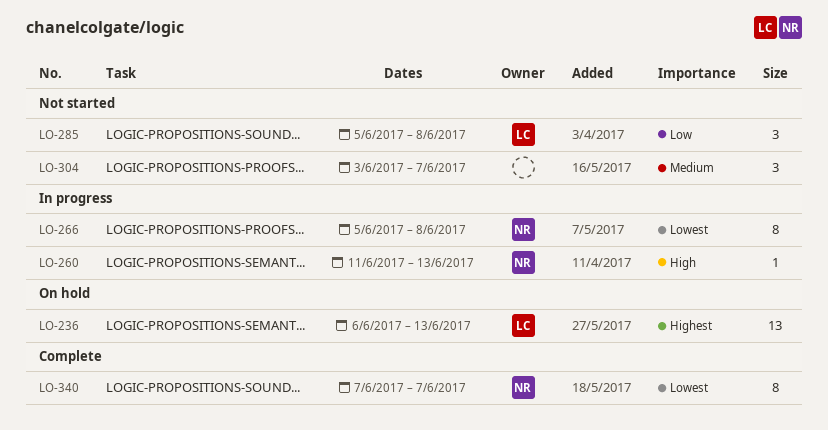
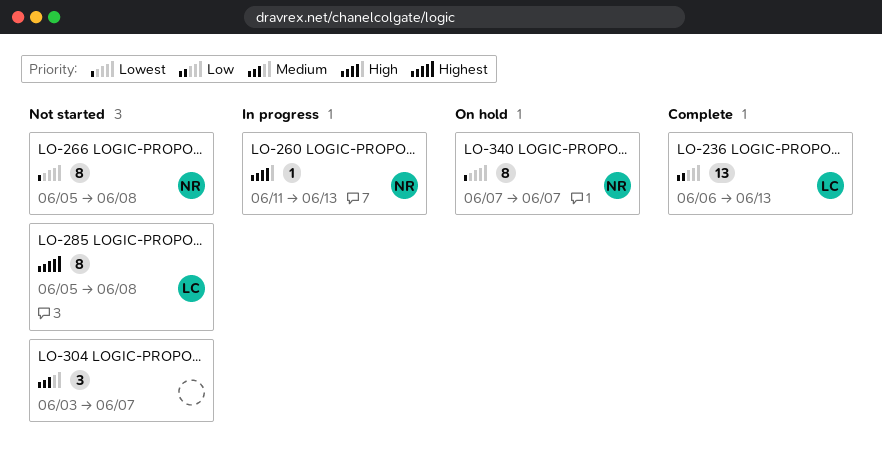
LO-236, status: On hold -> Complete
LO-236, priority: Highest -> Low
LO-266, status: In progress -> Not started
LO-285, priority: Low -> Highest
LO-285, estimate: 3 -> 8
LO-340, status: Complete -> On hold

